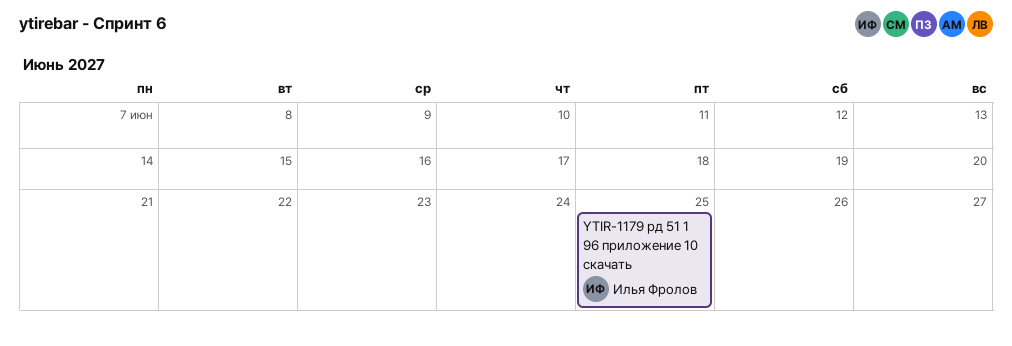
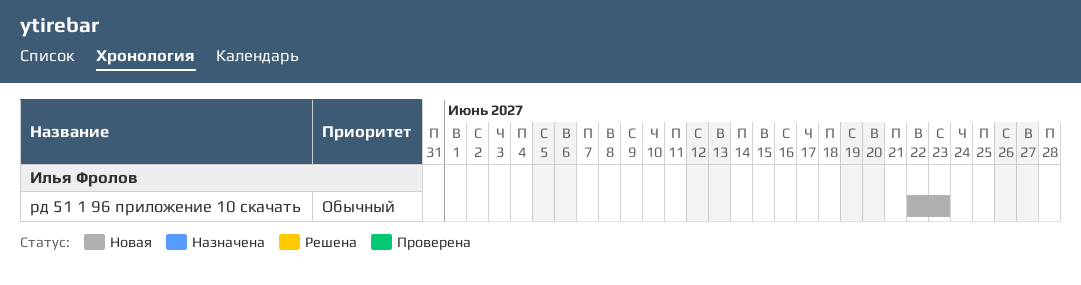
рд 51 1 96 приложение 10 скачать, due: Jun 25 -> Jun 23

